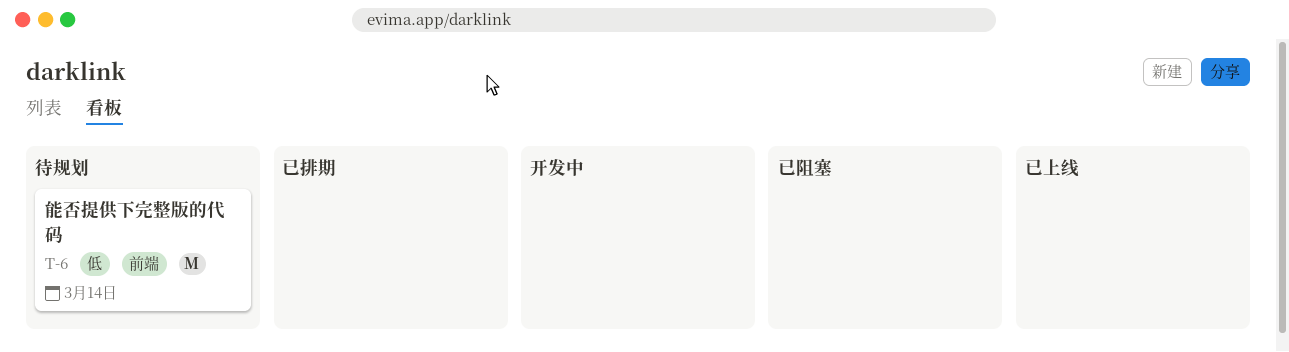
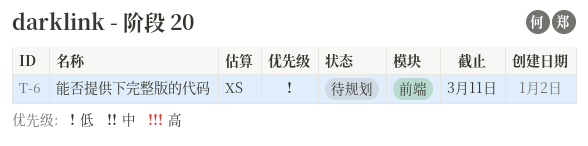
T-6, estimate: M -> XS
T-6, due: Mar 14 -> Mar 11

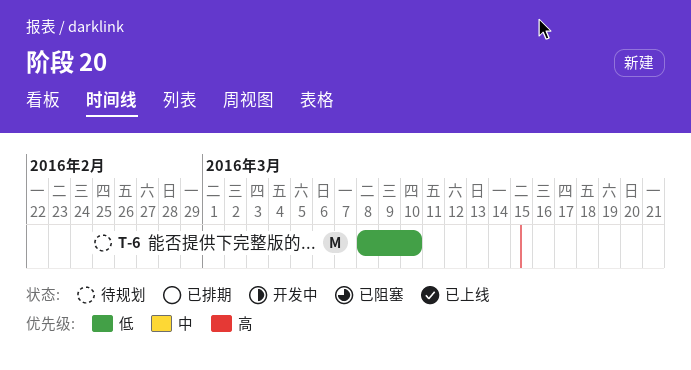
T-6, estimate: XS -> M
T-6, due: Mar 11 -> Mar 10

